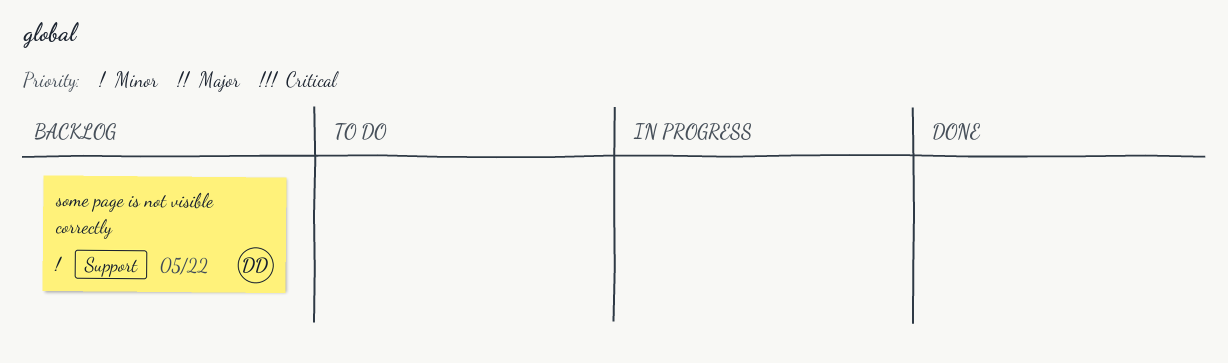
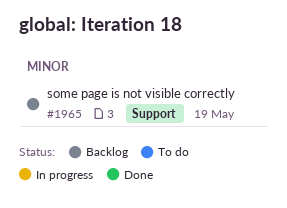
some page is not visible correctly, due: May 22 -> May 19

